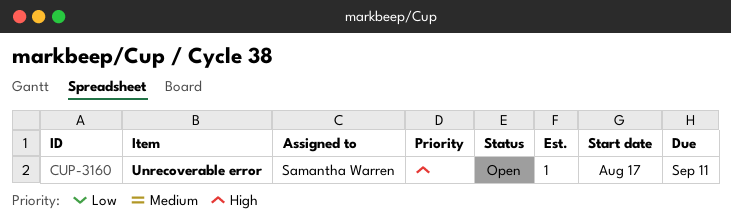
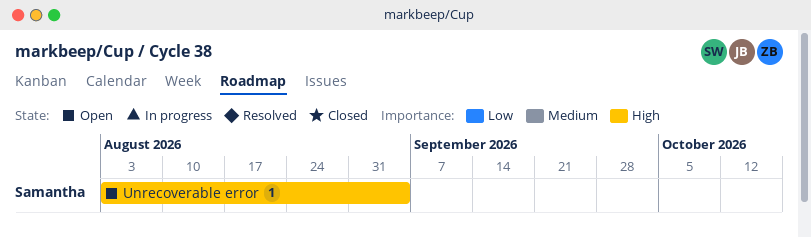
Unrecoverable error, start: Aug 17 -> Aug 3
Unrecoverable error, due: Sep 11 -> Sep 4

